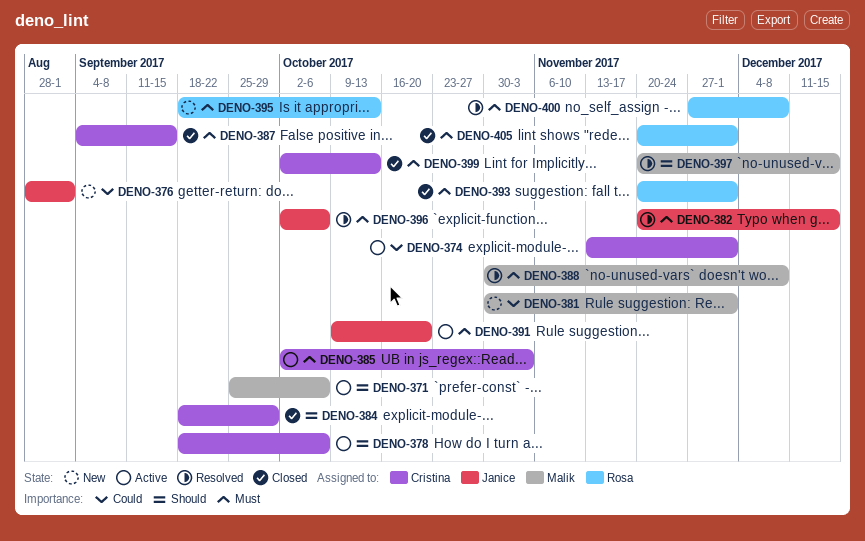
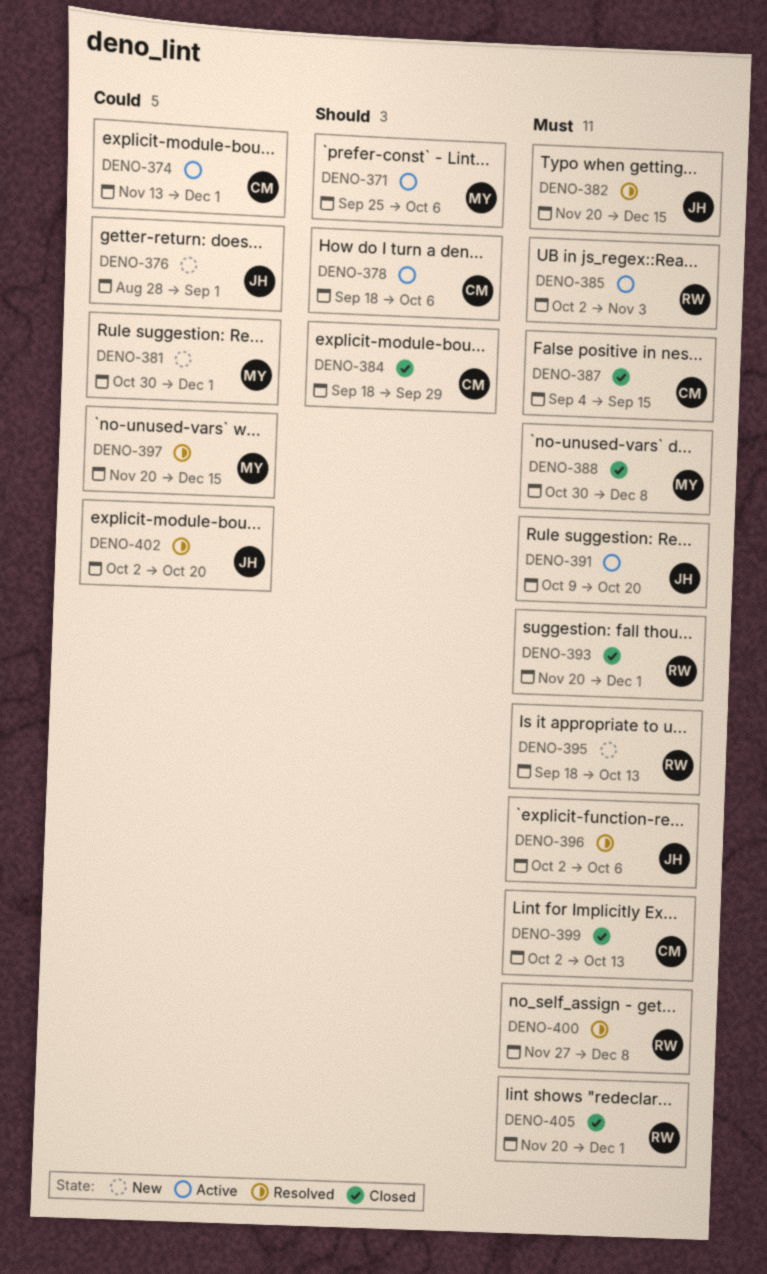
DENO-385, owner: Cristina -> Rosa
DENO-388, status: Resolved -> Closed
DENO-397, priority: Should -> Could
DENO-402: none -> present

